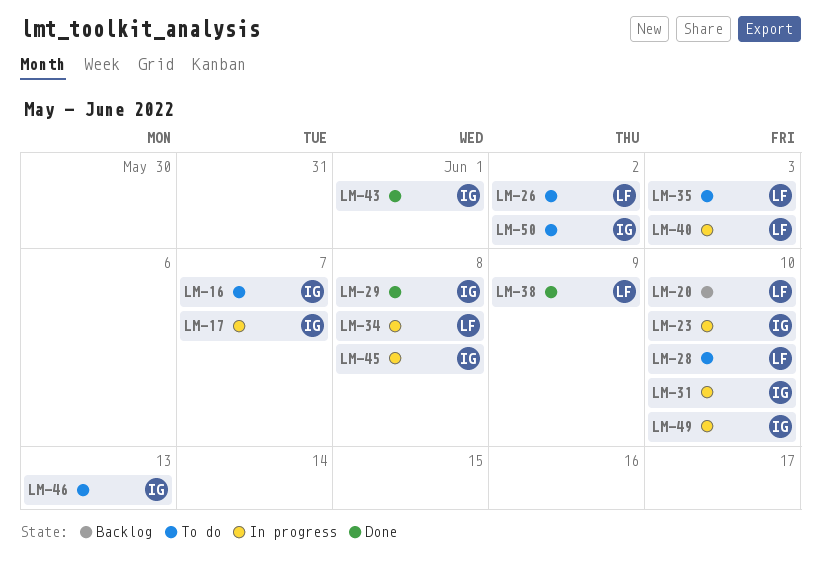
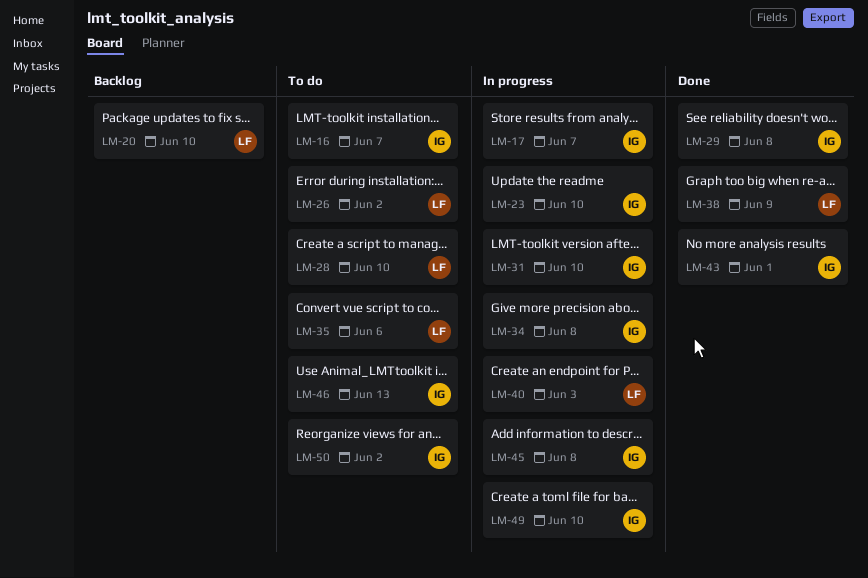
LM-34, owner: LF -> IG
LM-35, due: Jun 3 -> Jun 6

